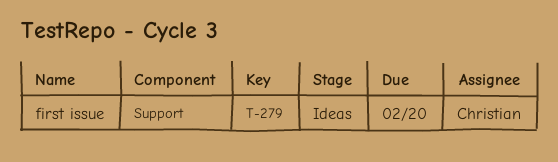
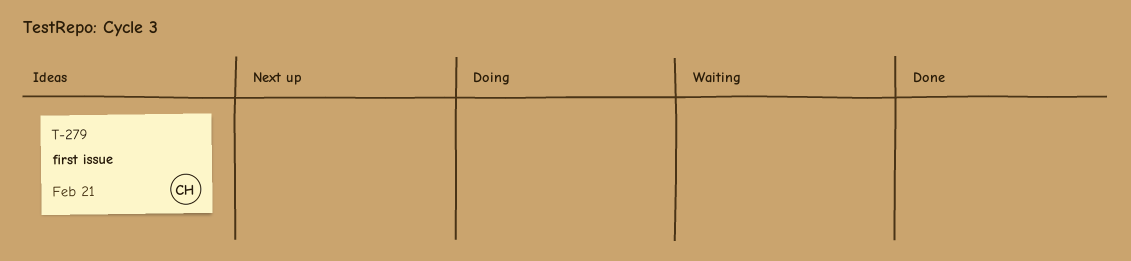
T-279, due: Feb 20 -> Feb 21

